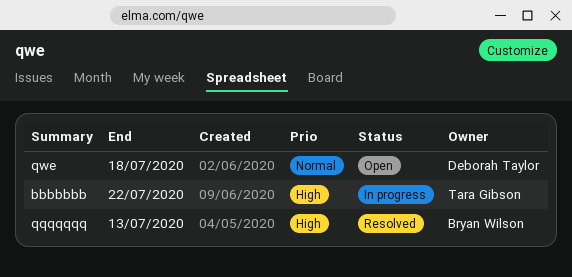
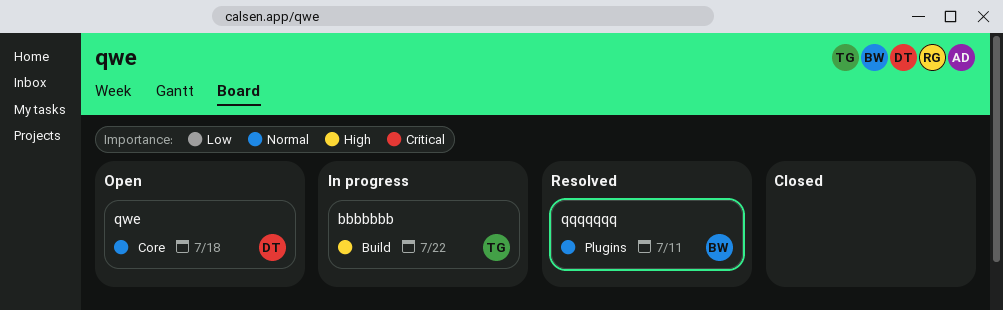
qqqqqqq, priority: High -> Normal
qqqqqqq, due: Jul 13 -> Jul 11

